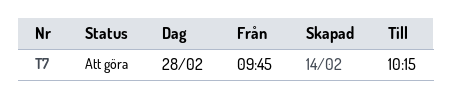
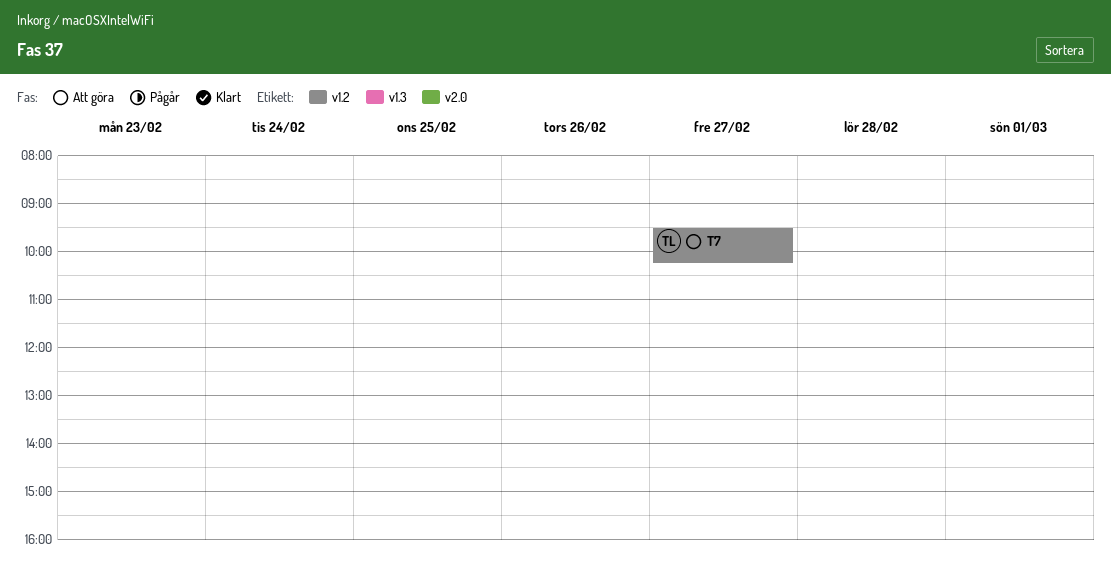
T7, day: Feb 28 -> Feb 27
T7, begins: 09:45 -> 09:30

